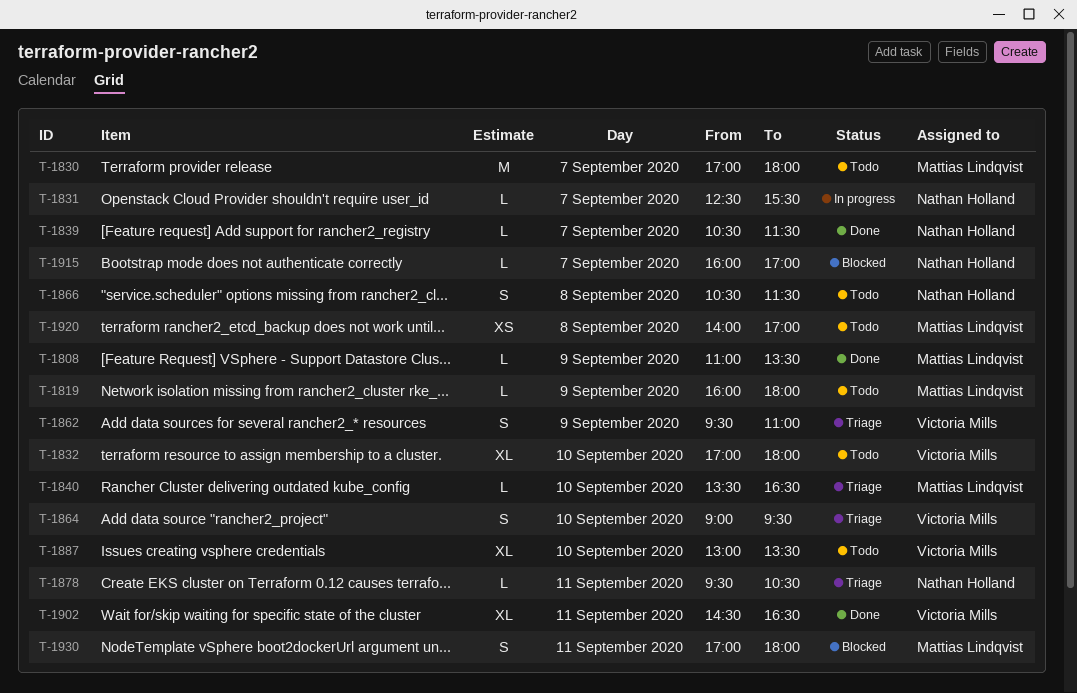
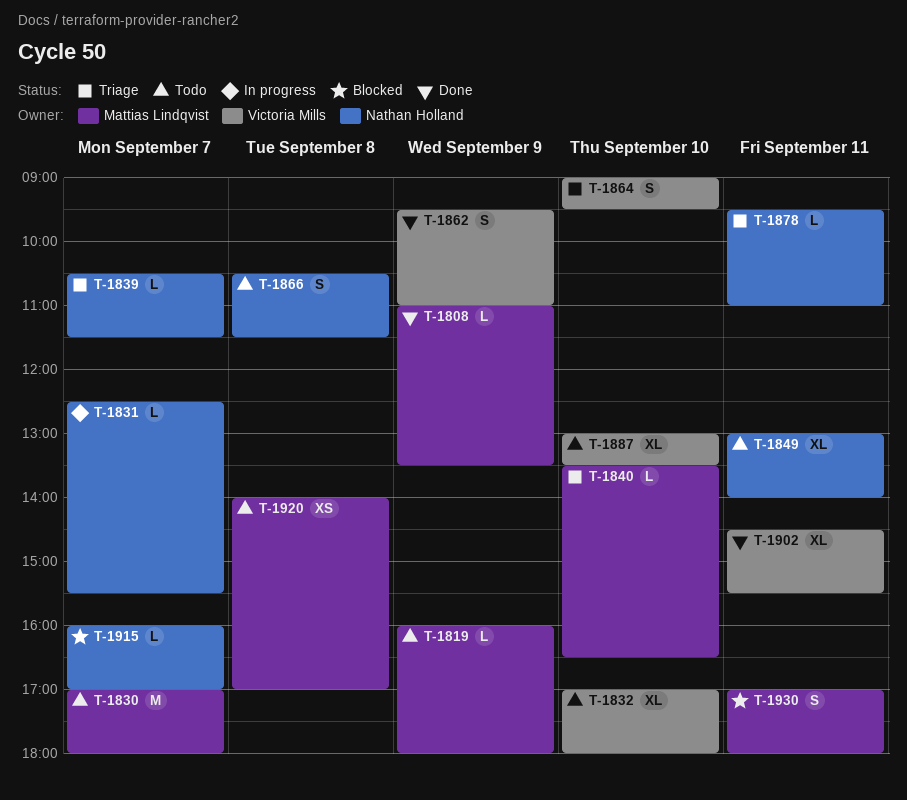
T-1839, status: Done -> Triage
T-1849: none -> present
T-1862, status: Triage -> Done
T-1878, ends: 10:30 -> 11:00
T-1902, ends: 16:30 -> 15:30

